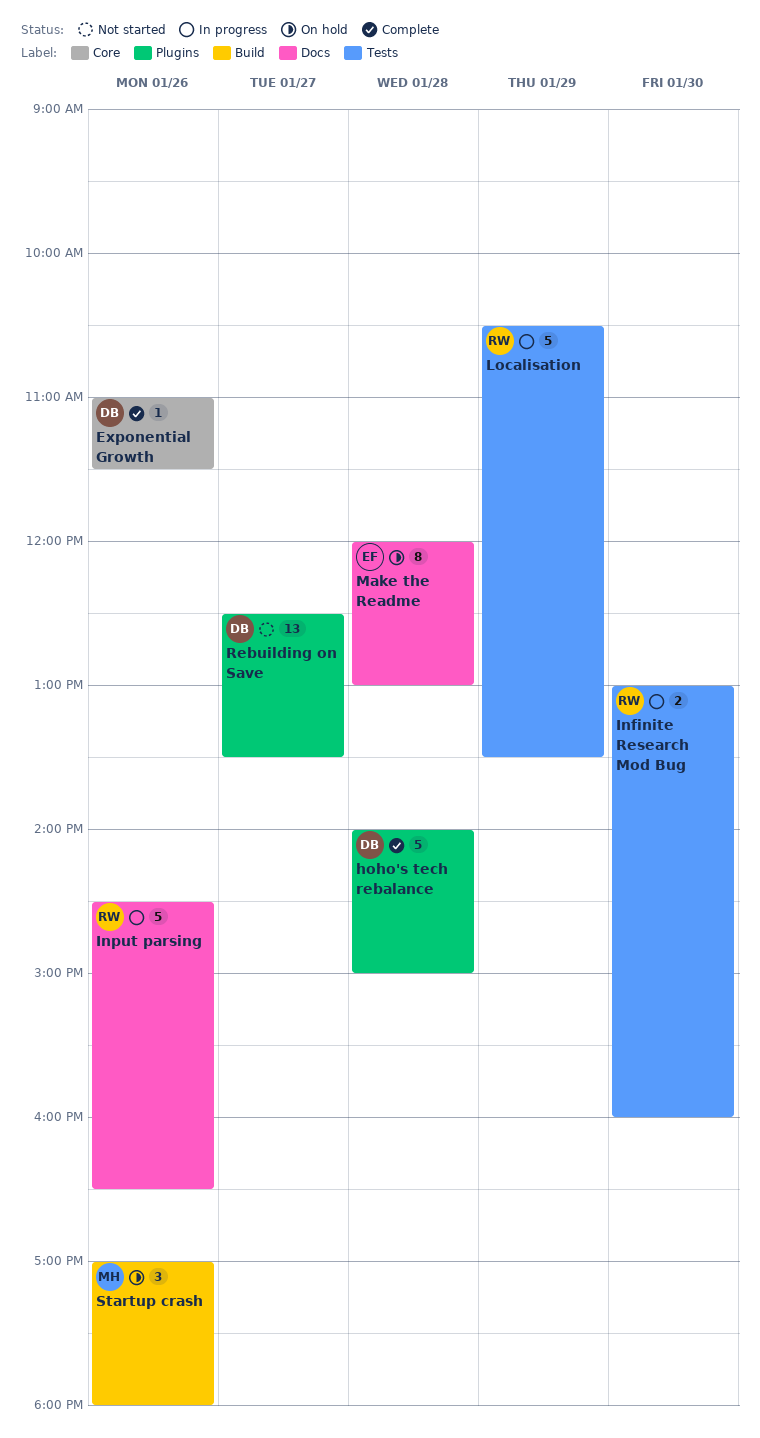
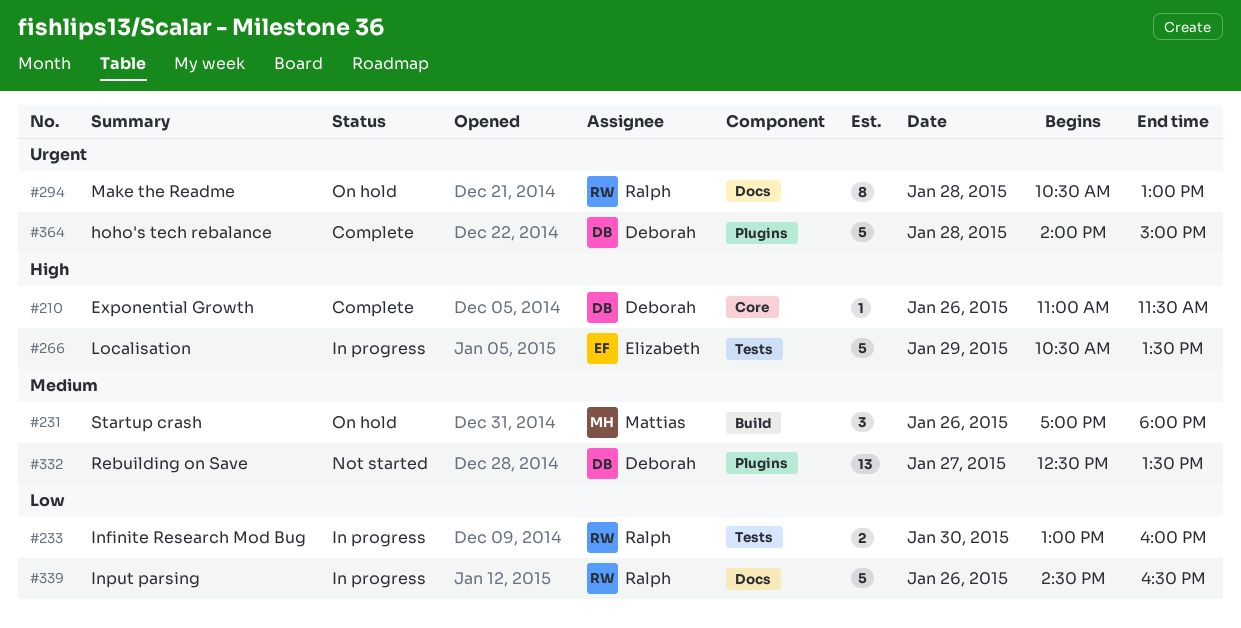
Localisation, owner: Ralph -> Elizabeth
Make the Readme, owner: Elizabeth -> Ralph
Make the Readme, begins: 12:00 -> 10:30

